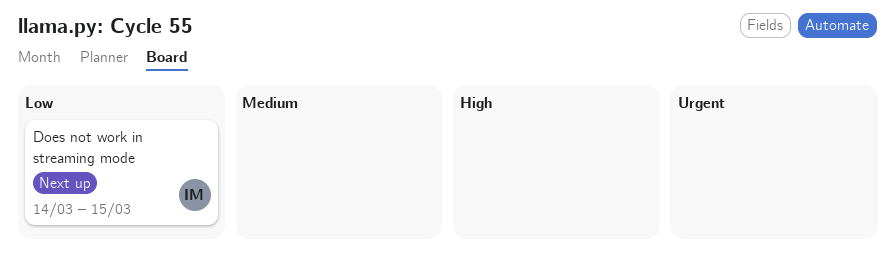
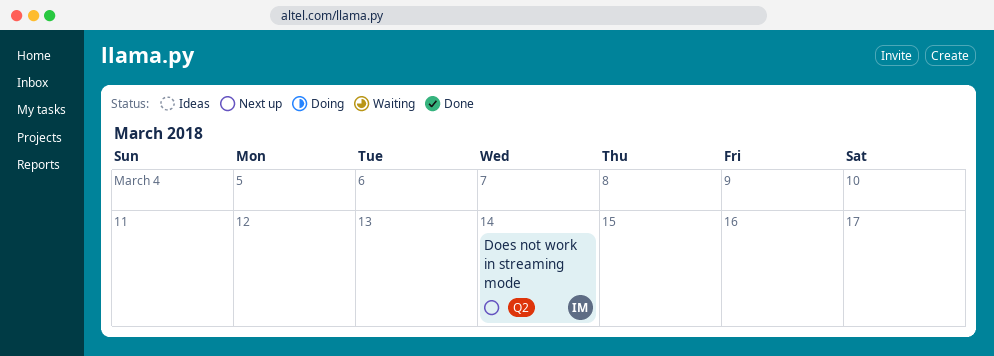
Does not work in streaming mode, due: Mar 15 -> Mar 14

